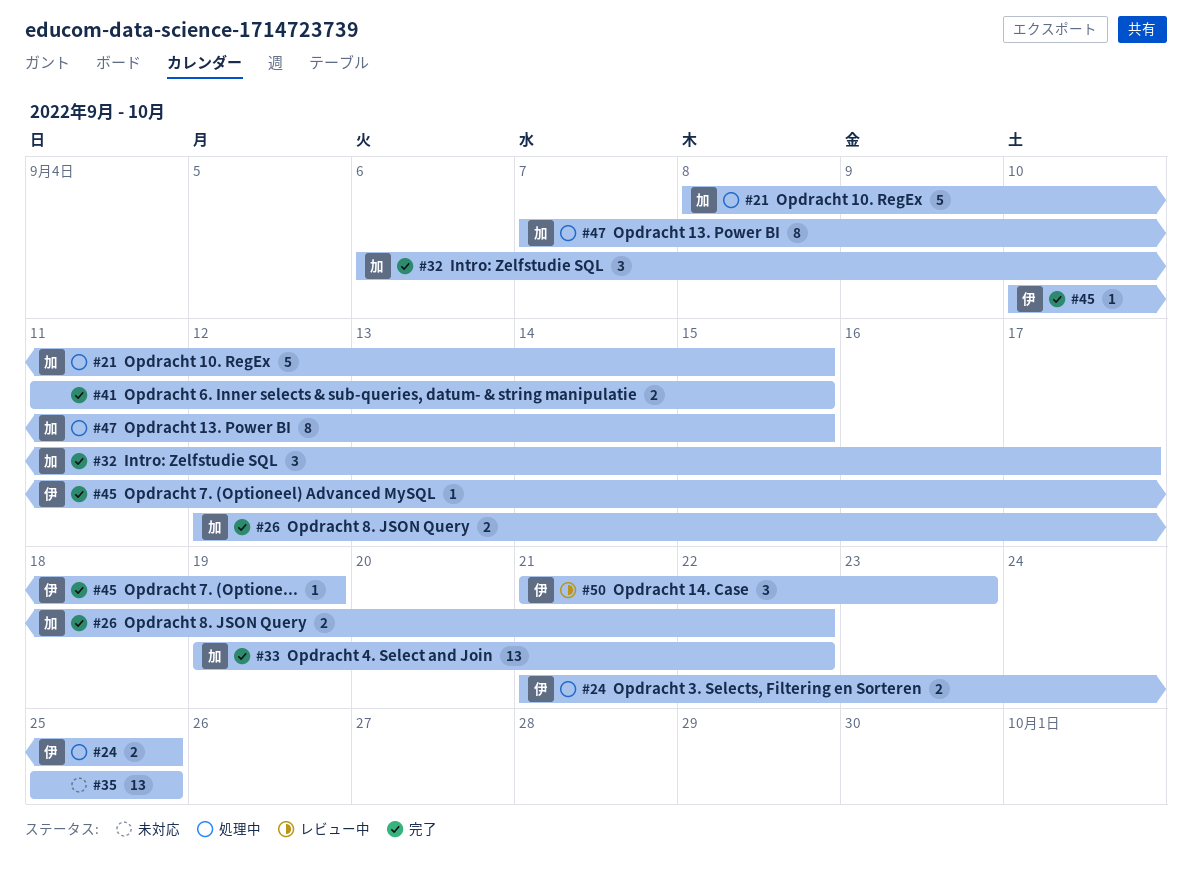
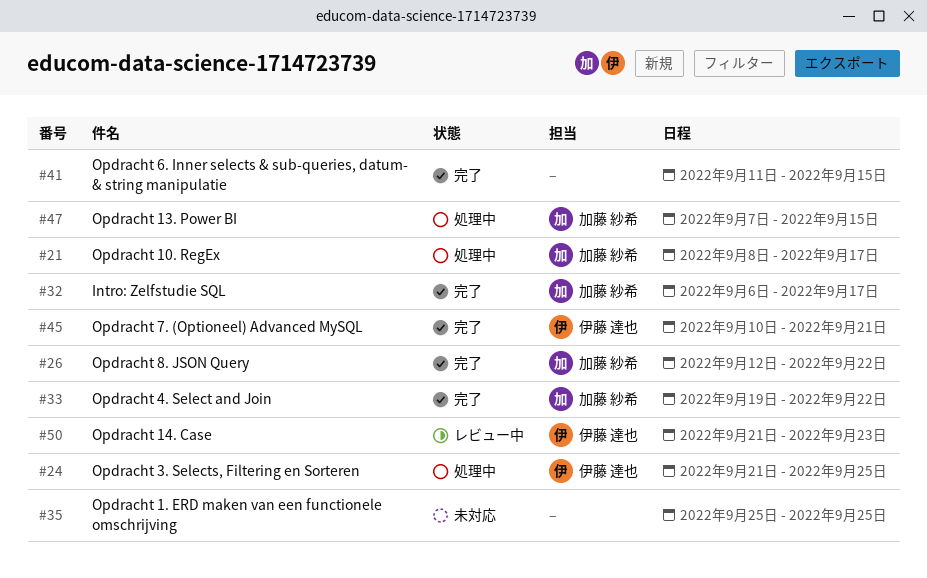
#21, due: Sep 15 -> Sep 17
#45, due: Sep 19 -> Sep 21

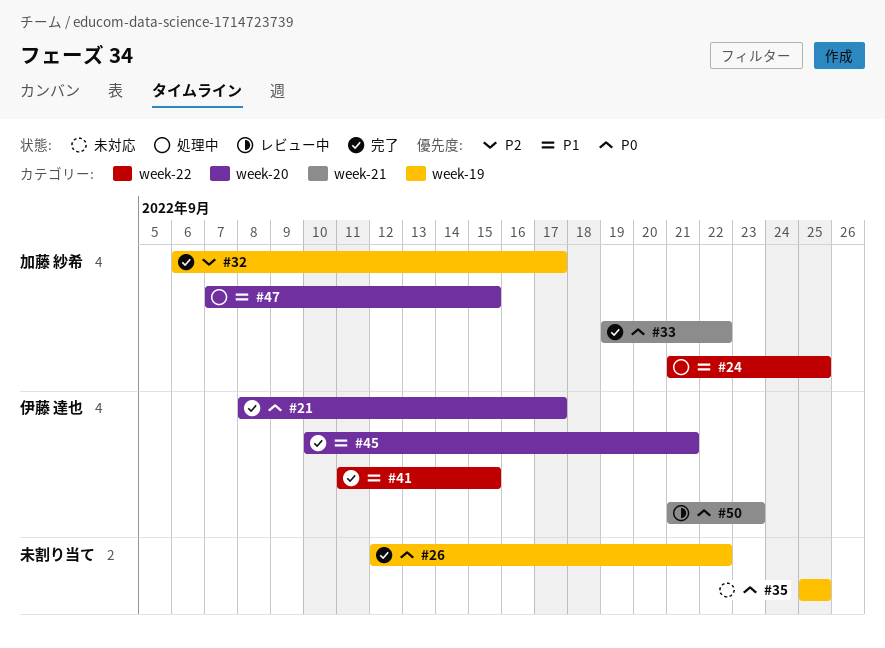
#21, status: 処理中 -> 完了
#21, owner: 加藤 紗希 -> 伊藤 達也
#24, owner: 伊藤 達也 -> 加藤 紗希
#26, owner: 加藤 紗希 -> none
#41, owner: none -> 伊藤 達也

